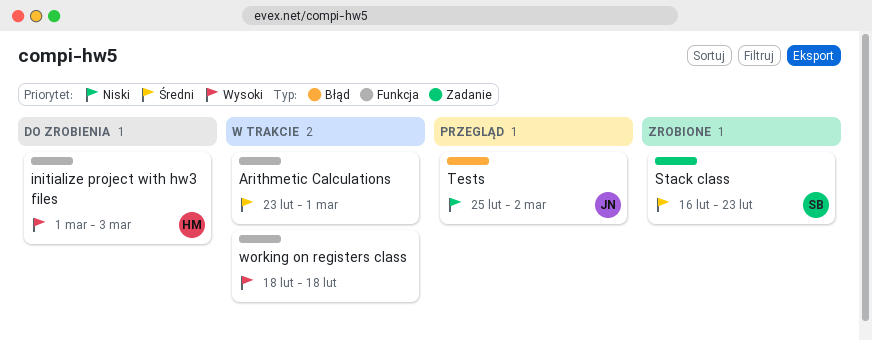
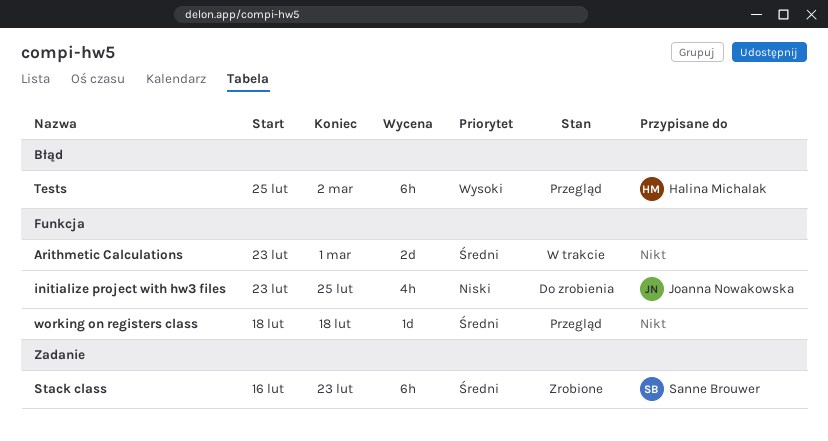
initialize project with hw3 files, owner: Halina Michalak -> Joanna Nowakowska
initialize project with hw3 files, priority: Wysoki -> Niski
initialize project with hw3 files, start: Mar 1 -> Feb 23
initialize project with hw3 files, due: Mar 3 -> Feb 25
Tests, owner: Joanna Nowakowska -> Halina Michalak
Tests, priority: Niski -> Wysoki
working on registers class, status: W trakcie -> Przegląd
working on registers class, priority: Wysoki -> Średni

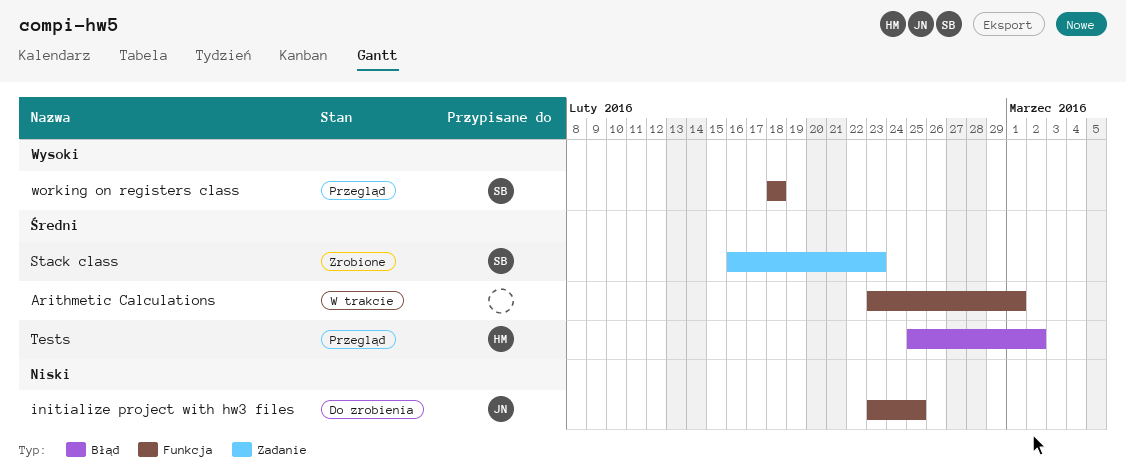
Tests, priority: Wysoki -> Średni
working on registers class, owner: none -> Sanne Brouwer
working on registers class, priority: Średni -> Wysoki

